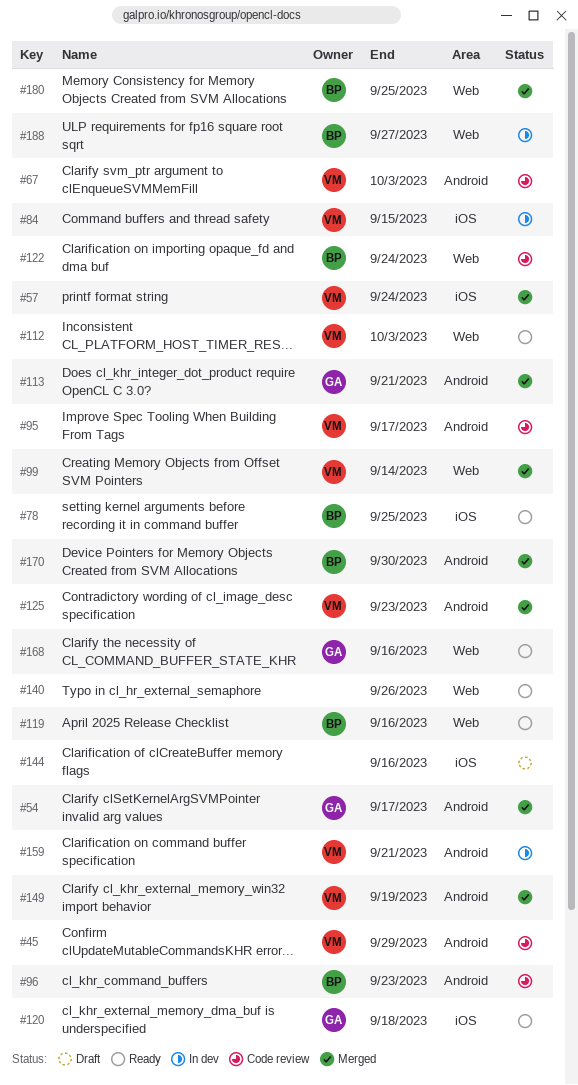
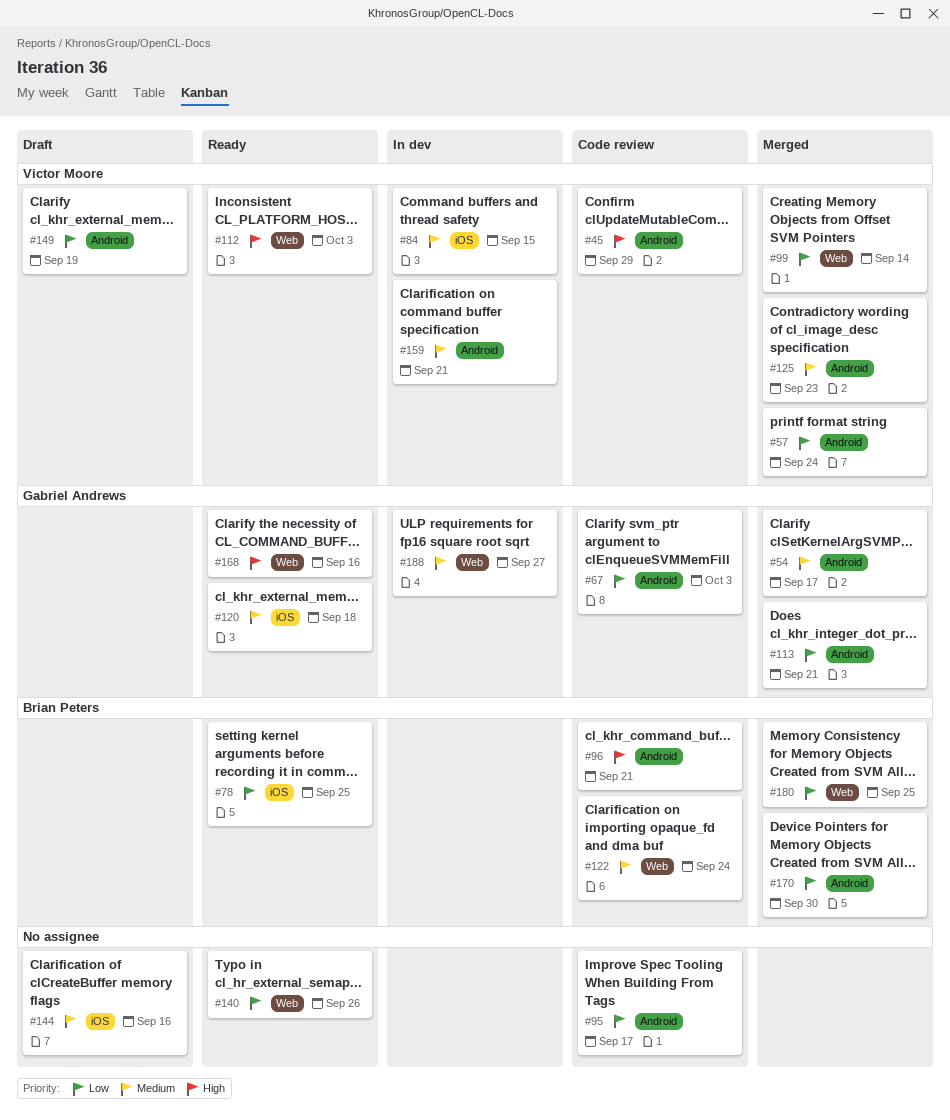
#57, label: iOS -> Android
#67, owner: Victor Moore -> Gabriel Andrews
#95, owner: Victor Moore -> none
#96, due: Sep 23 -> Sep 21
#119: present -> none
#149, status: Merged -> Draft
#188, owner: Brian Peters -> Gabriel Andrews

